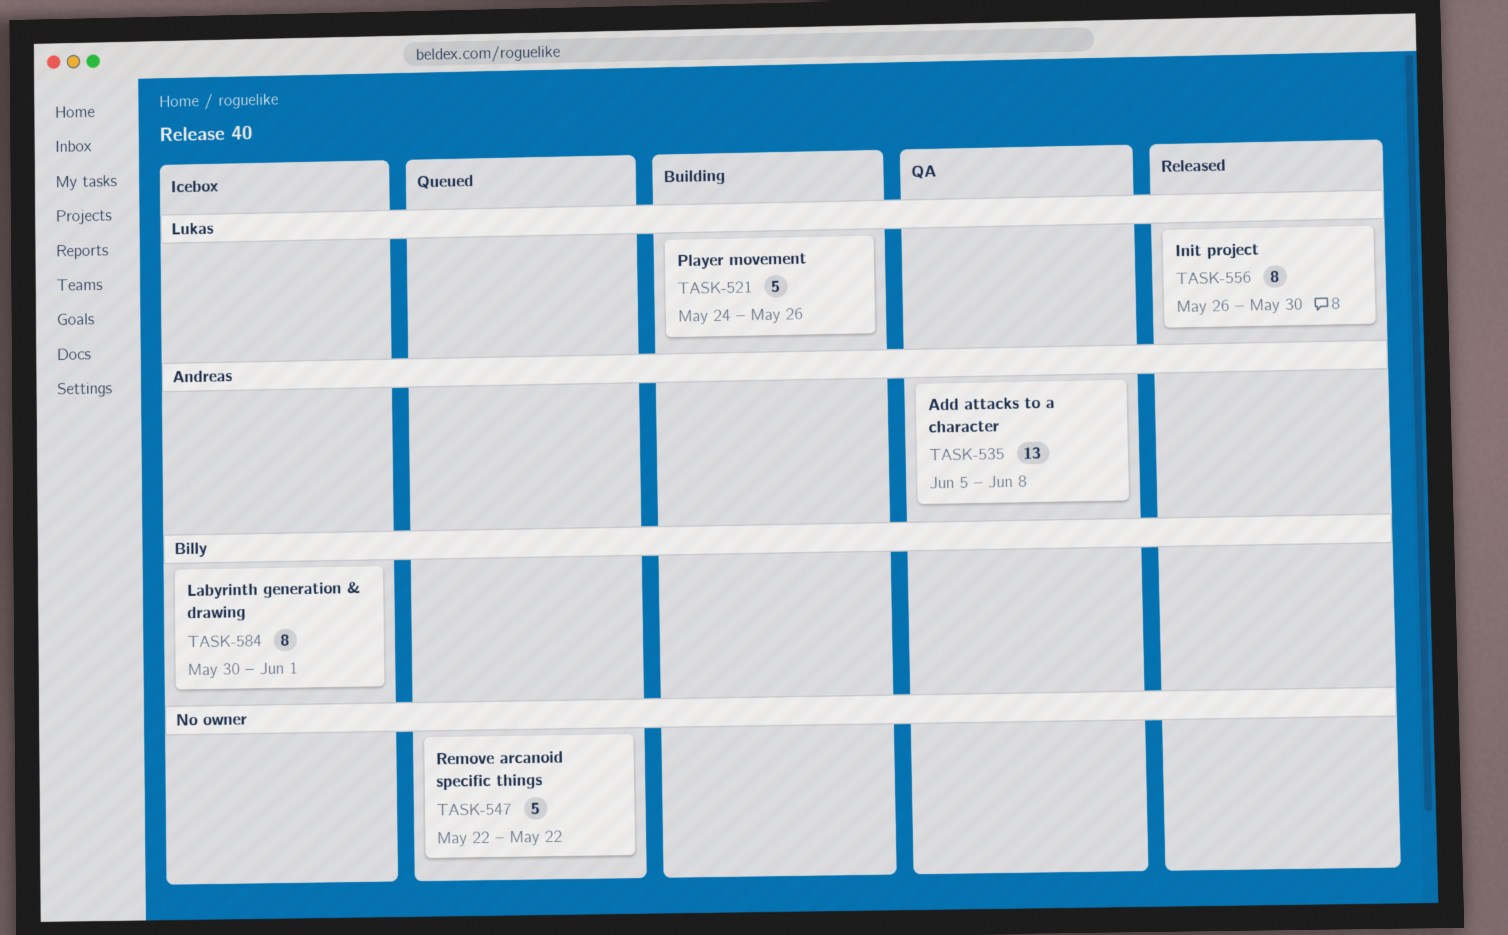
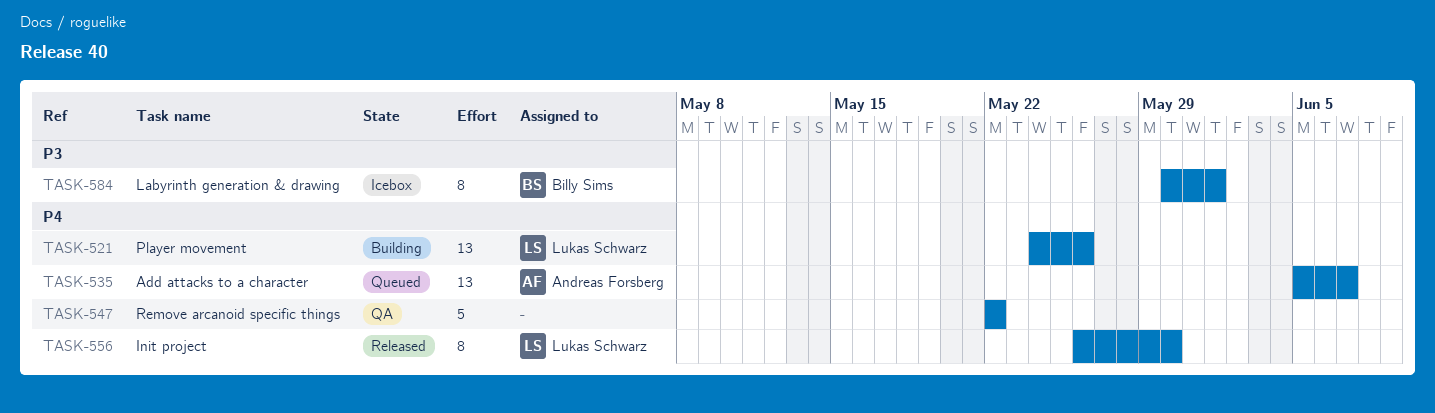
TASK-521, estimate: 5 -> 13
TASK-535, status: QA -> Queued
TASK-535, due: Jun 8 -> Jun 7
TASK-547, status: Queued -> QA

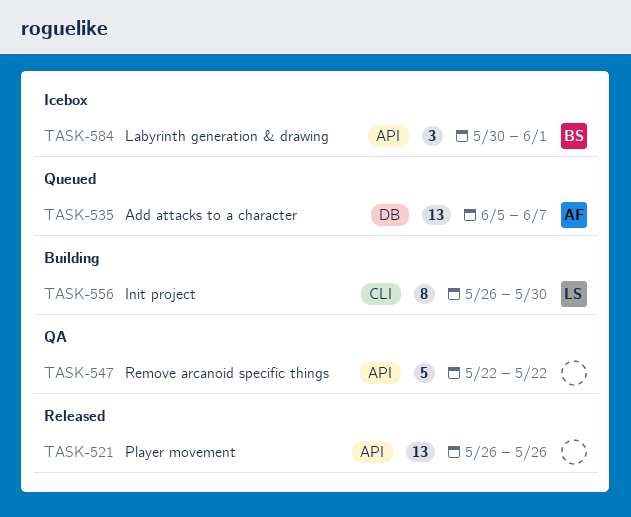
TASK-521, status: Building -> Released
TASK-521, owner: Lukas Schwarz -> none
TASK-521, start: May 24 -> May 26
TASK-556, status: Released -> Building
TASK-584, estimate: 8 -> 3

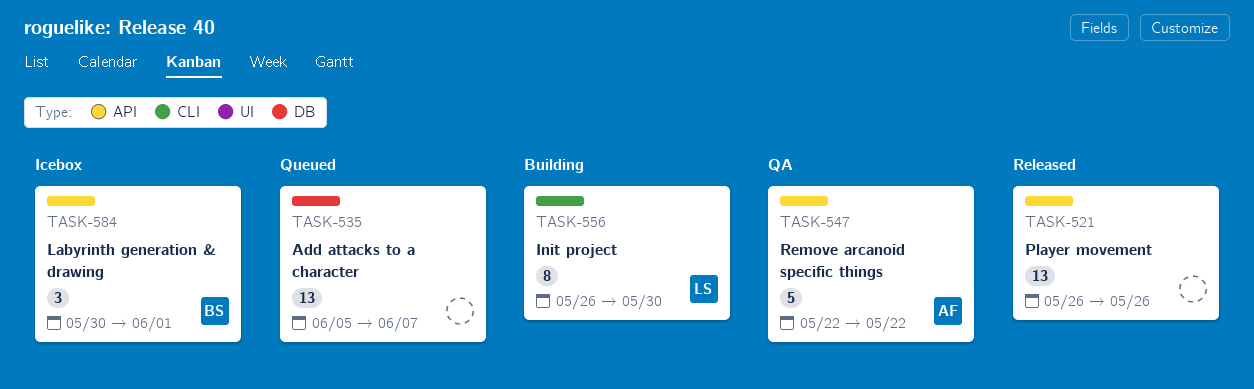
TASK-535, owner: AF -> none
TASK-547, owner: none -> AF

